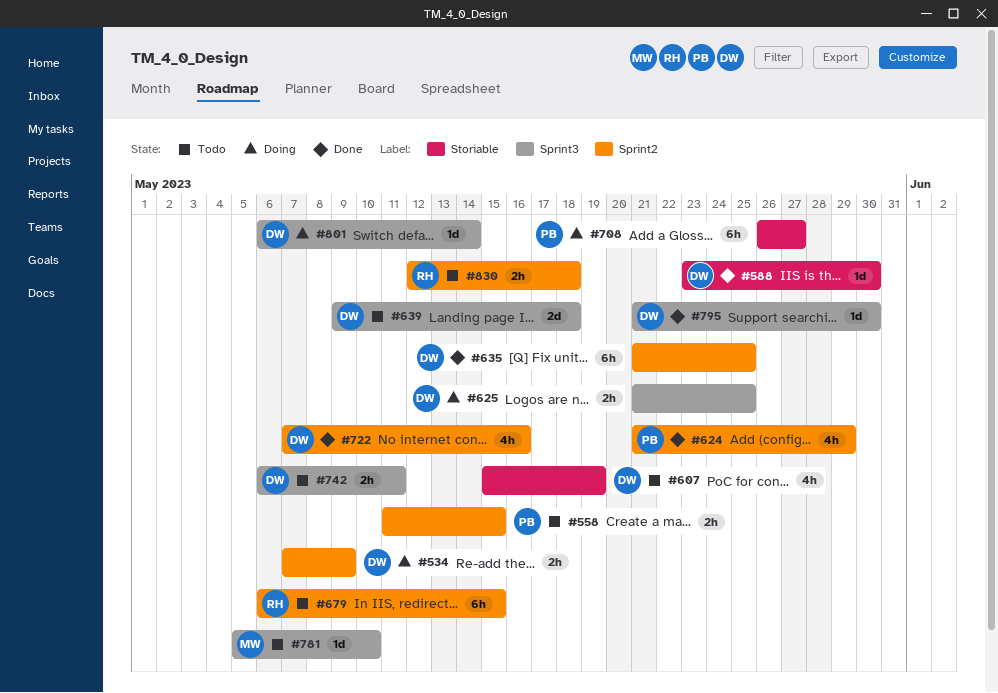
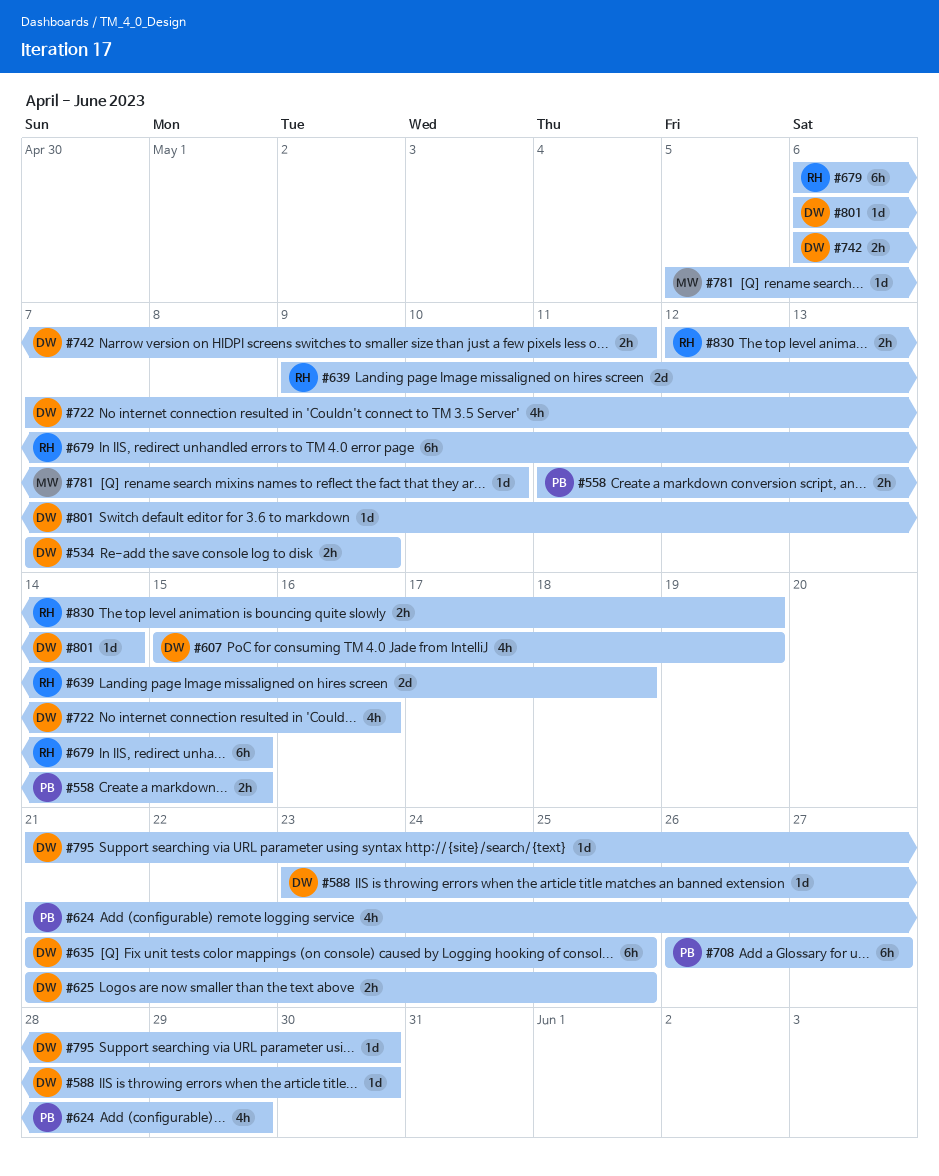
#639, owner: DW -> RH
#830, due: May 18 -> May 19

